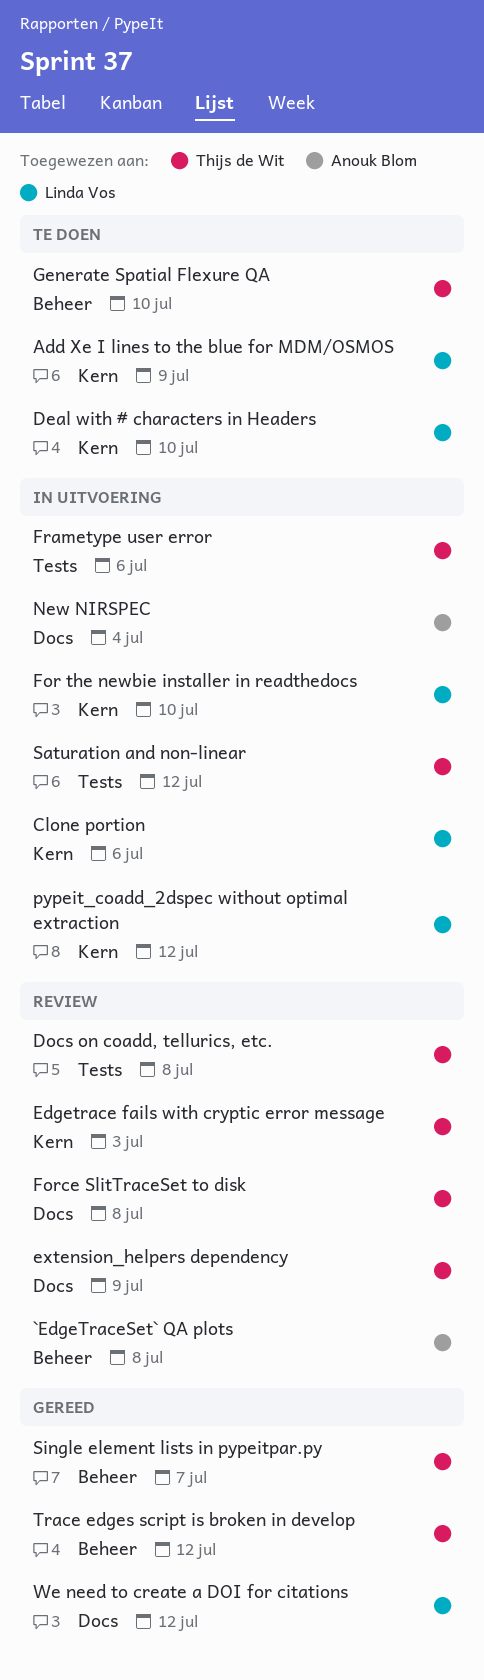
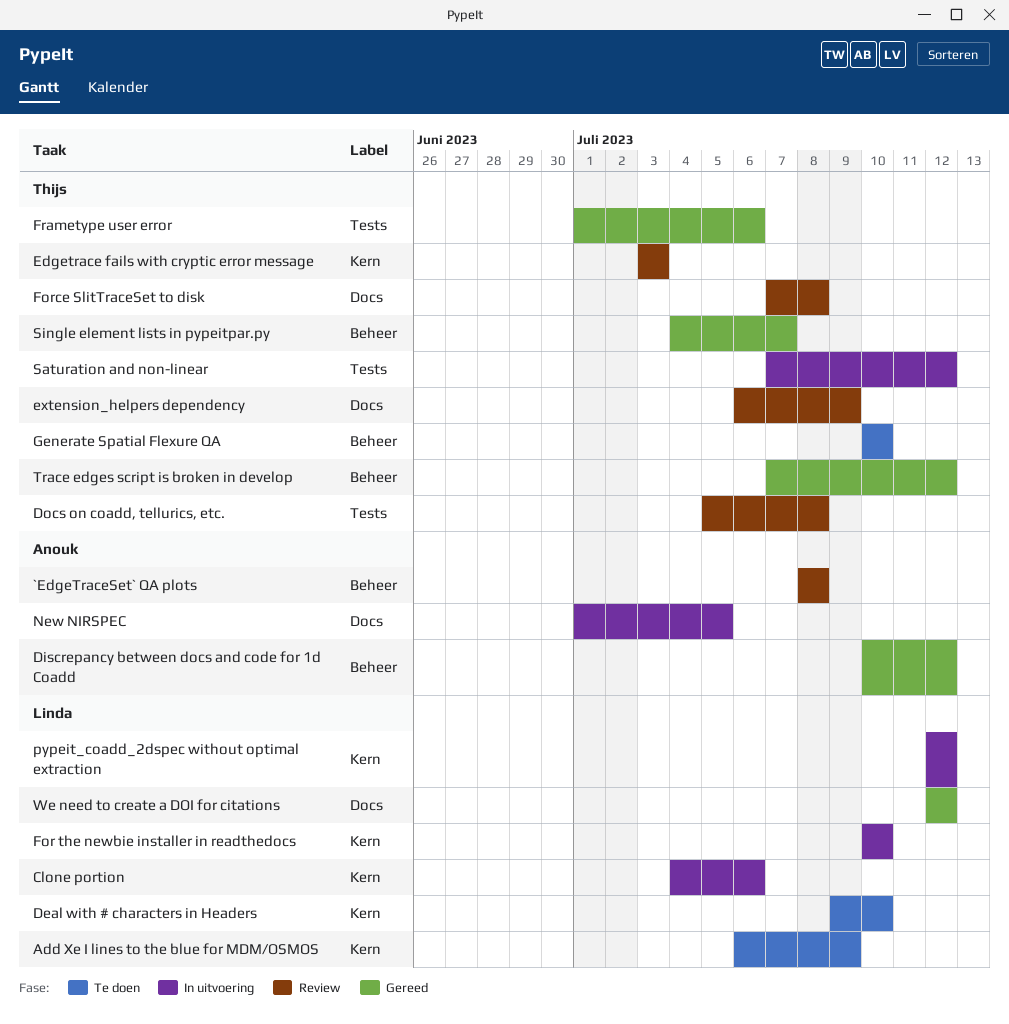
Discrepancy between docs and code for 1d Coadd: none -> present
Frametype user error, status: In uitvoering -> Gereed
New NIRSPEC, due: Jul 4 -> Jul 5

